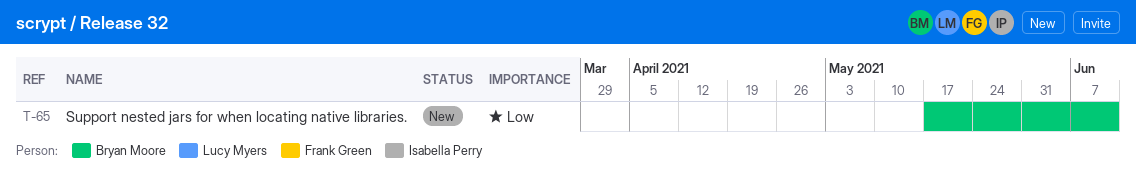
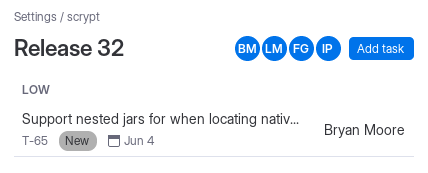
T-65, due: Jun 11 -> Jun 4

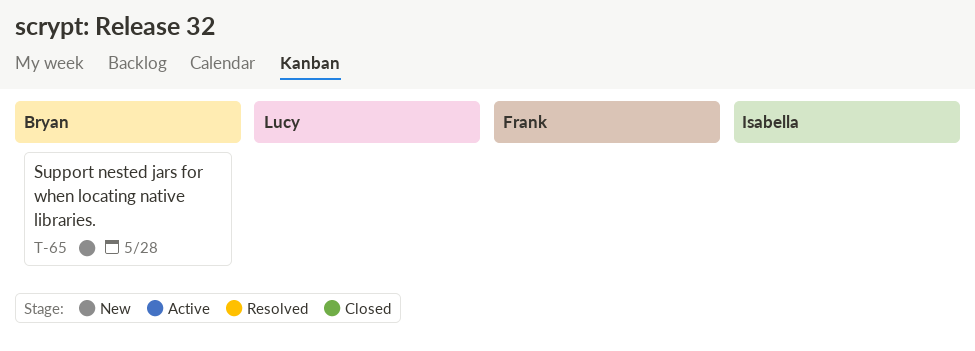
T-65, due: Jun 4 -> May 28

